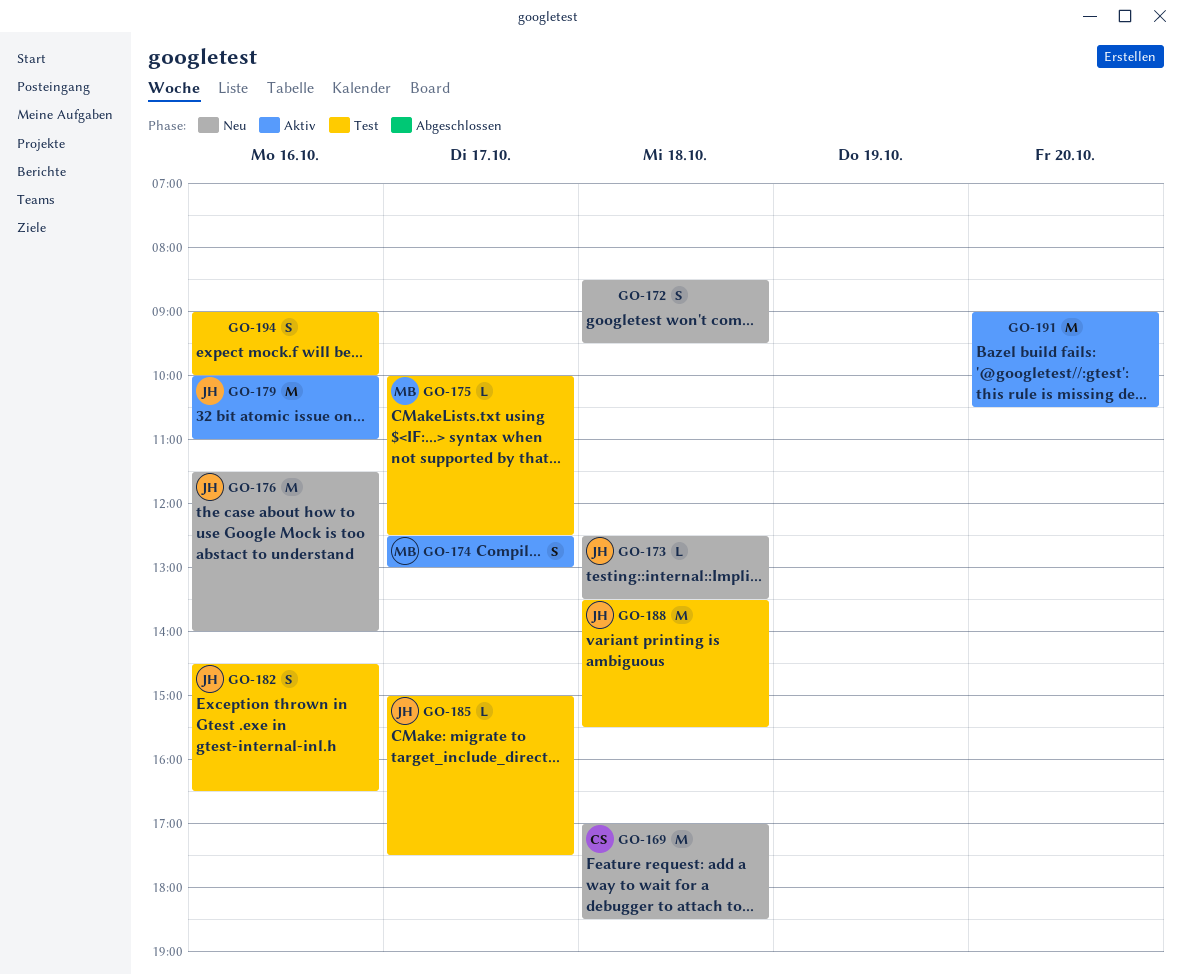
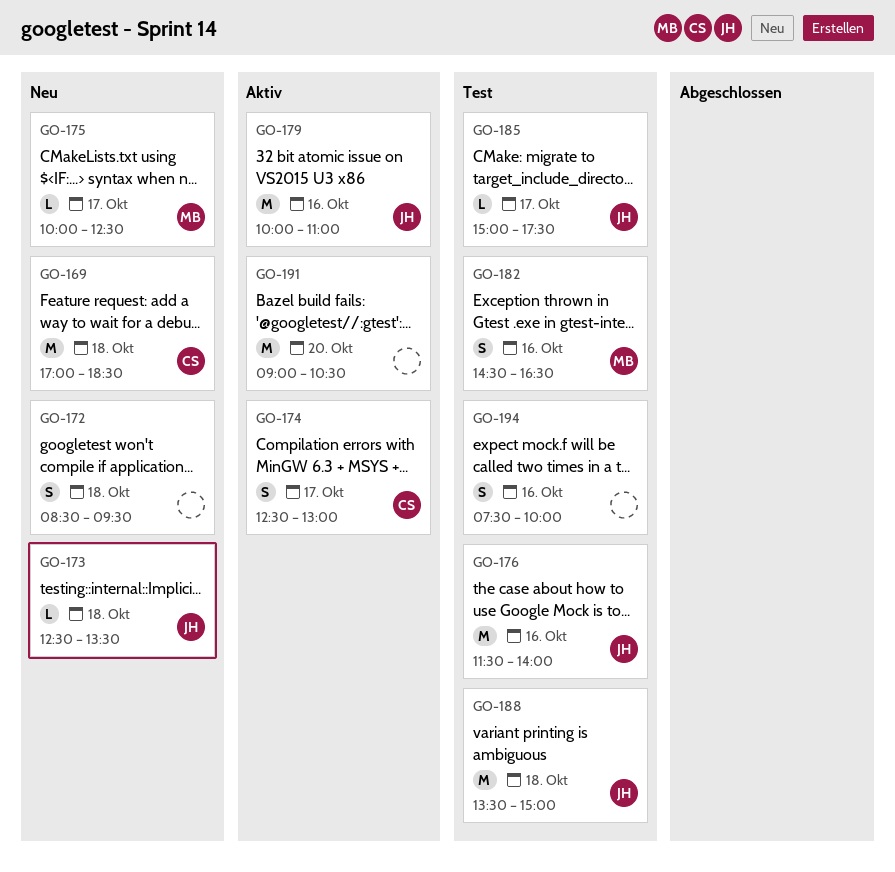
GO-174, owner: MB -> CS
GO-175, status: Test -> Neu
GO-176, status: Neu -> Test
GO-182, owner: JH -> MB
GO-188, ends: 15:30 -> 15:00
GO-194, begins: 09:00 -> 07:30

